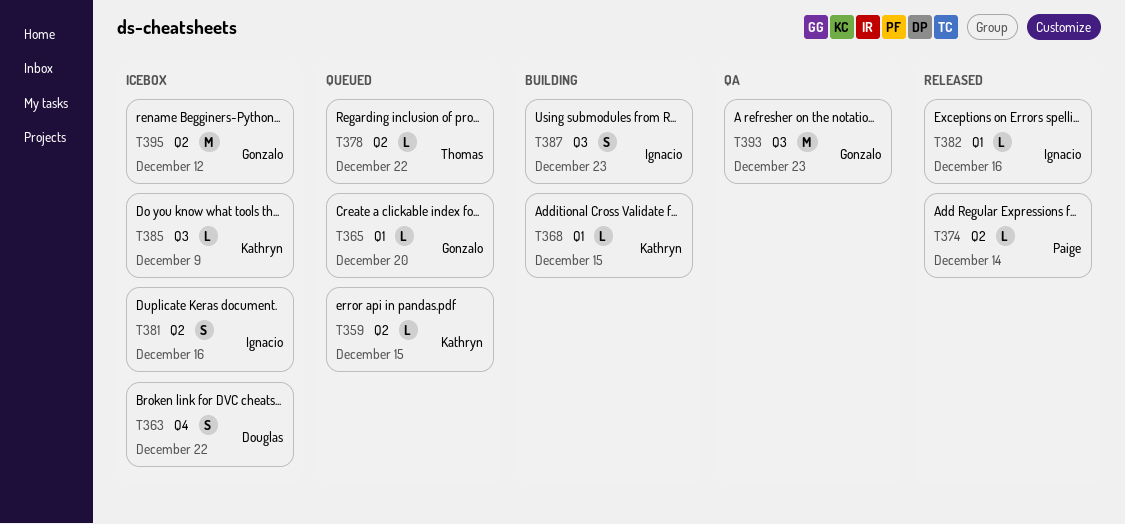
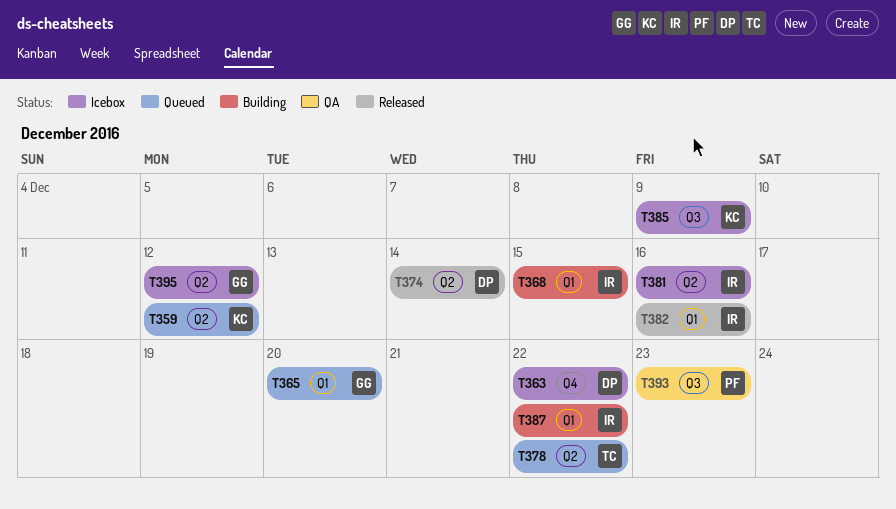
T359, due: Dec 15 -> Dec 12
T368, owner: Kathryn -> Ignacio
T374, owner: Paige -> Douglas
T387, label: Q3 -> Q1
T387, due: Dec 23 -> Dec 22
T393, owner: Gonzalo -> Paige

